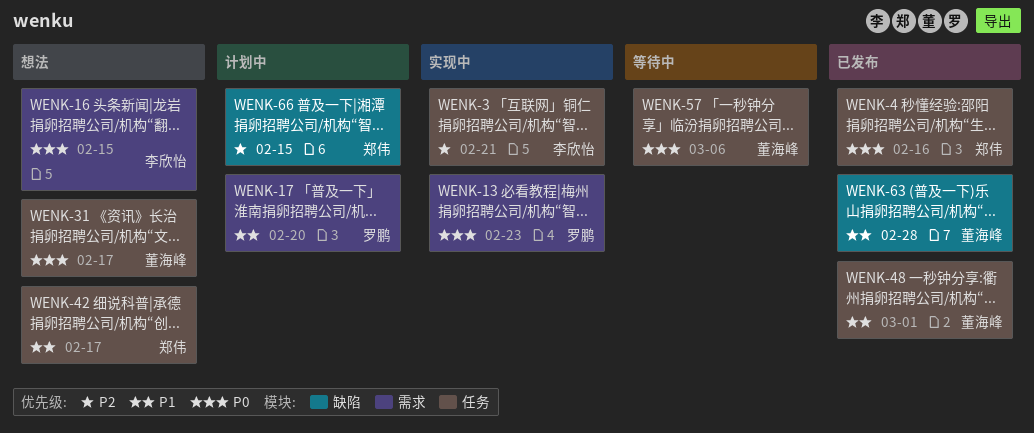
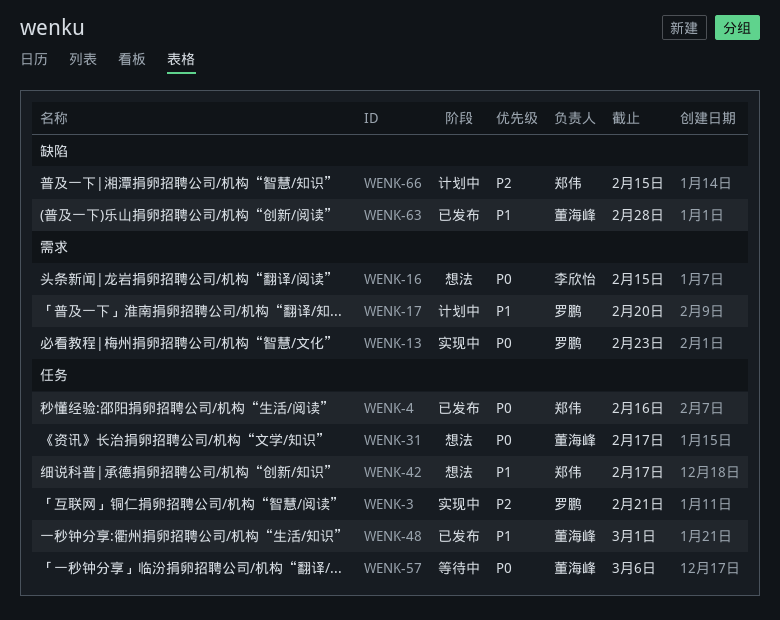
WENK-3, owner: 李欣怡 -> 罗鹏

